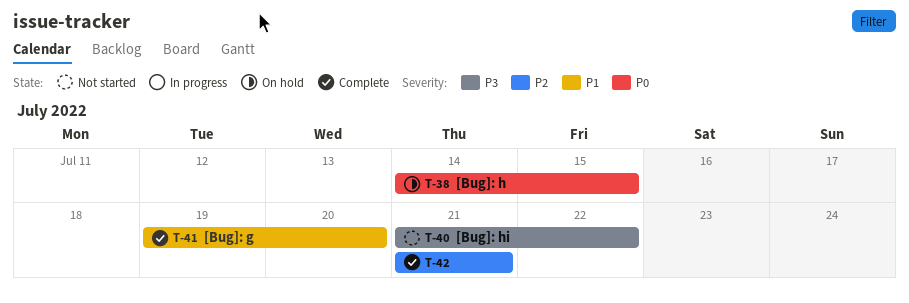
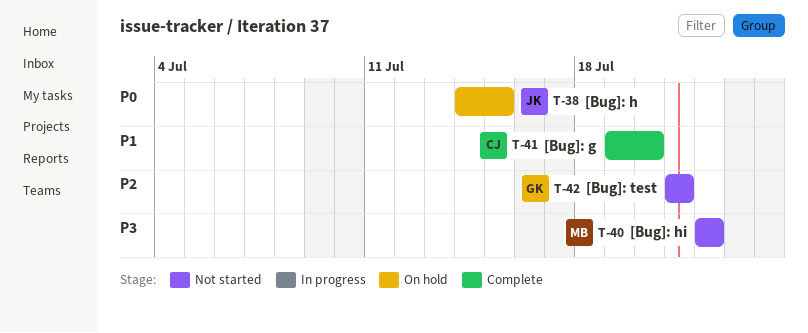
T-40, start: Jul 21 -> Jul 22
T-42, status: Complete -> Not started

